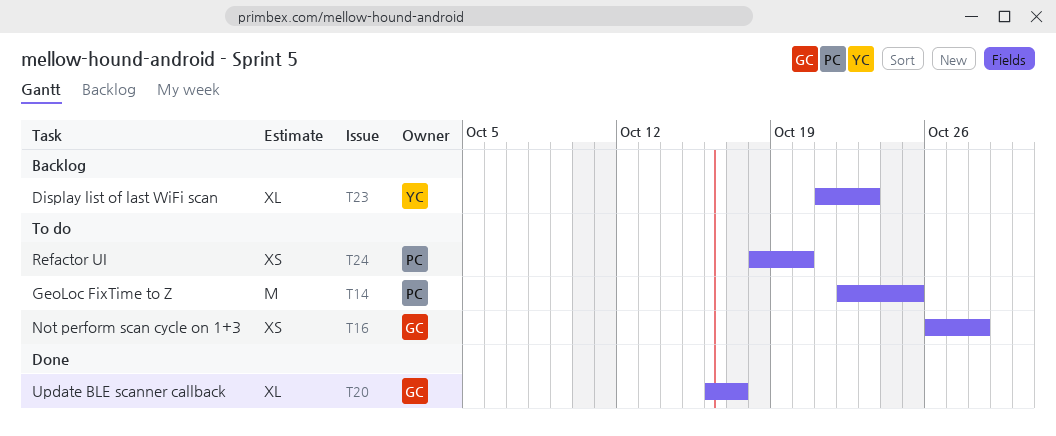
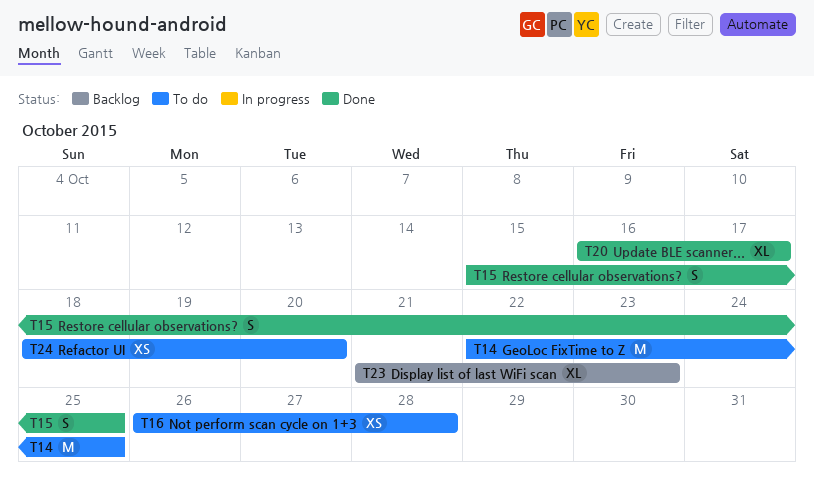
T15: none -> present

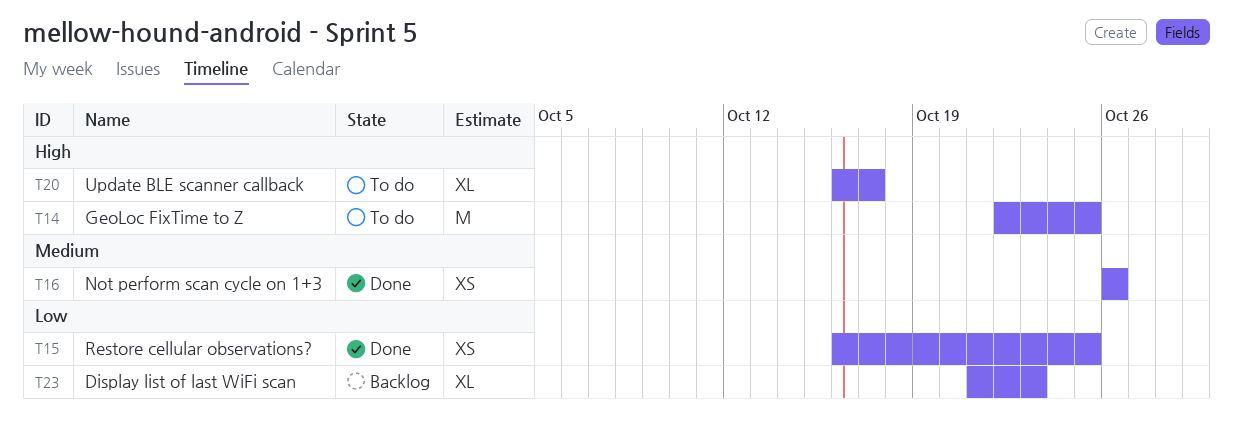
T15, estimate: S -> XS
T15, start: Oct 15 -> Oct 16
T16, status: To do -> Done
T16, due: Oct 28 -> Oct 26
T20, status: Done -> To do
T24: present -> none

